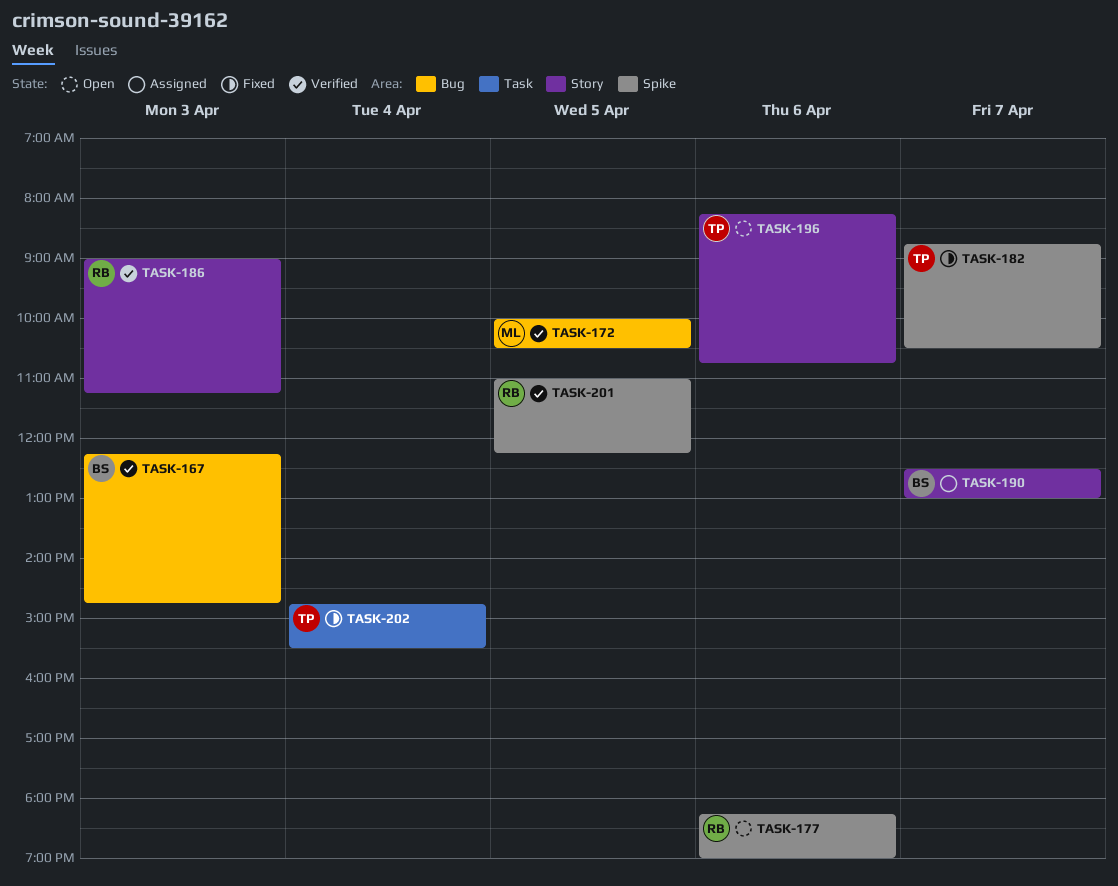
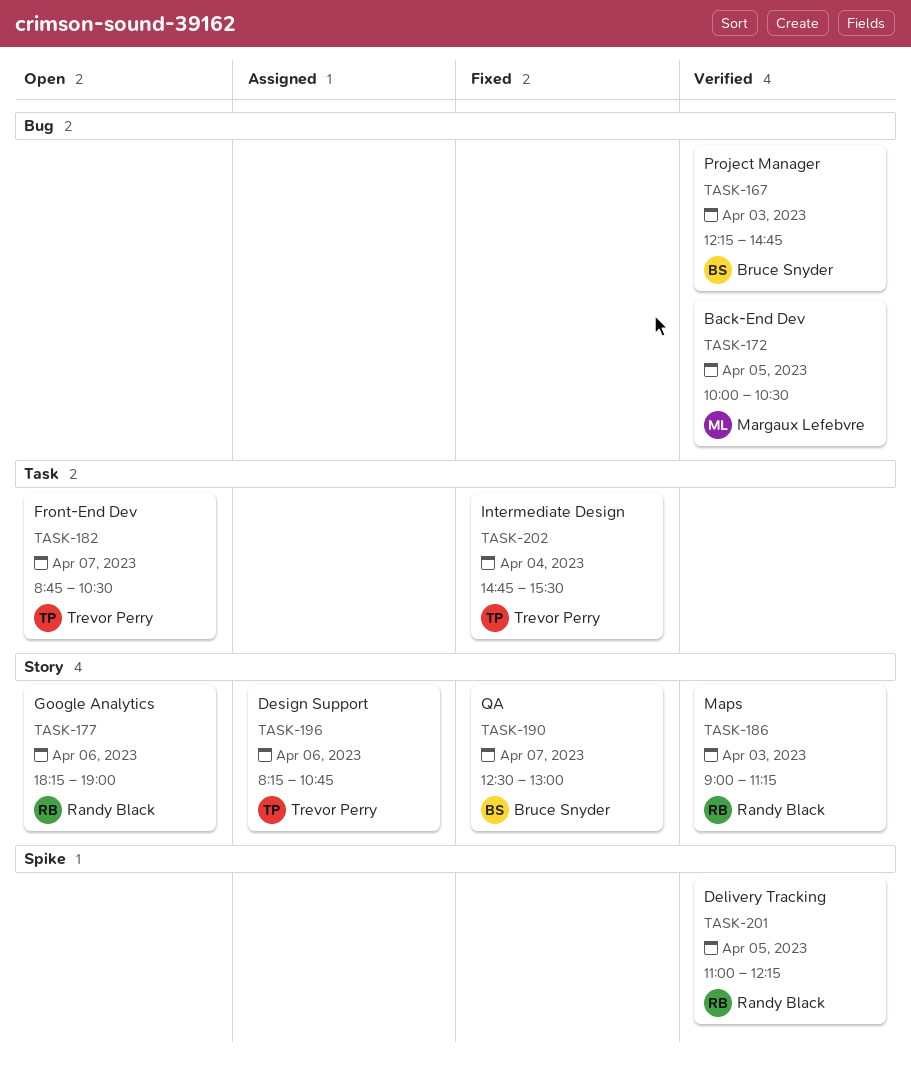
TASK-177, label: Spike -> Story
TASK-182, status: Fixed -> Open
TASK-182, label: Spike -> Task
TASK-190, status: Assigned -> Fixed
TASK-196, status: Open -> Assigned

